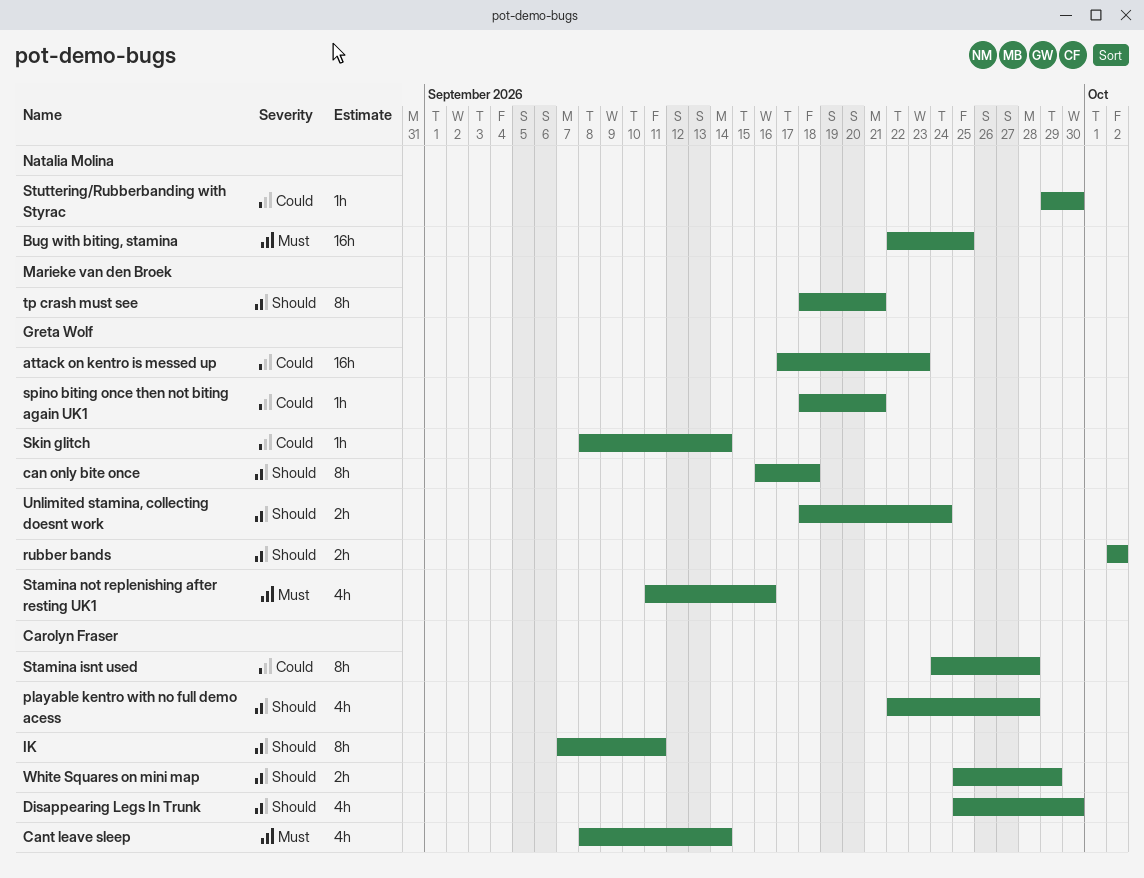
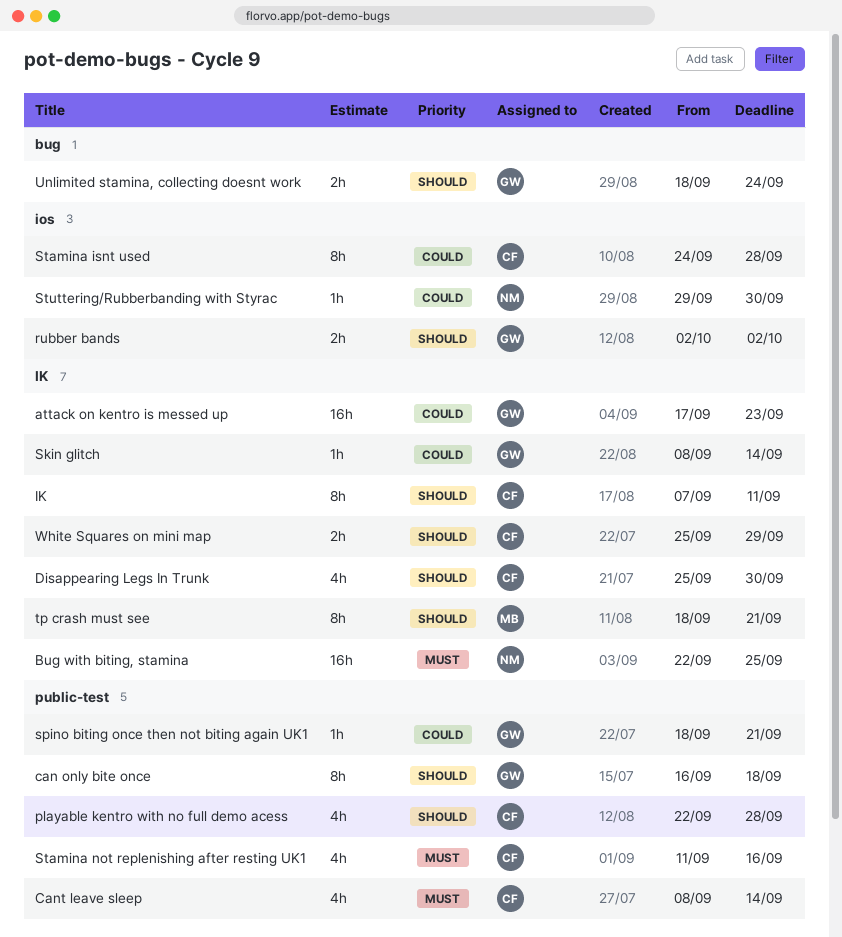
Stamina not replenishing after resting UK1, owner: Greta Wolf -> Carolyn Fraser

